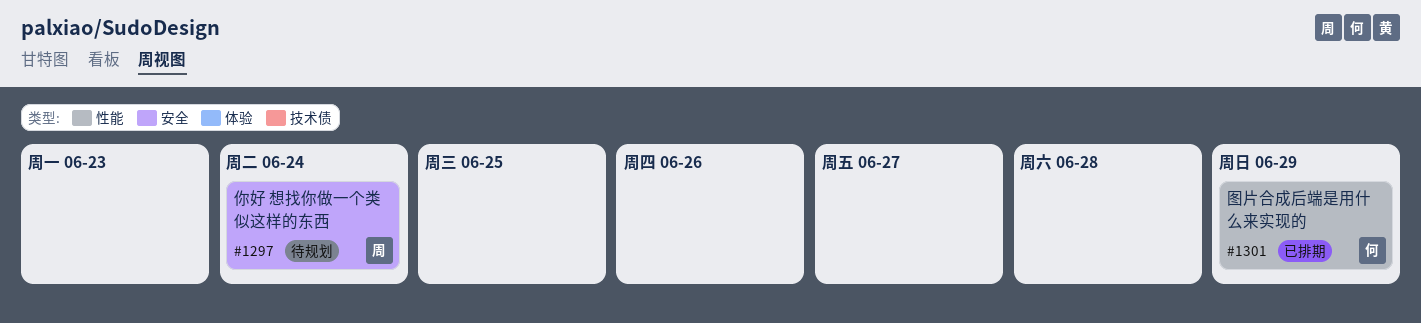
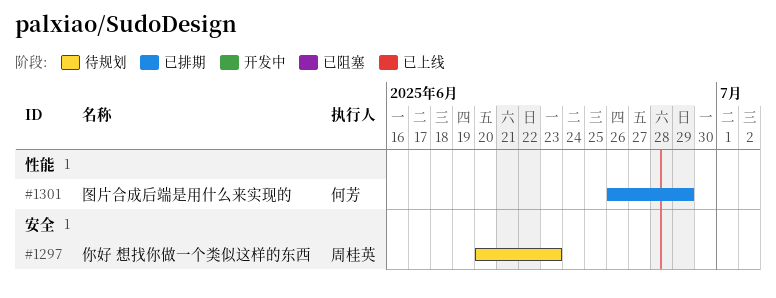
#1297, due: Jun 24 -> Jun 23

